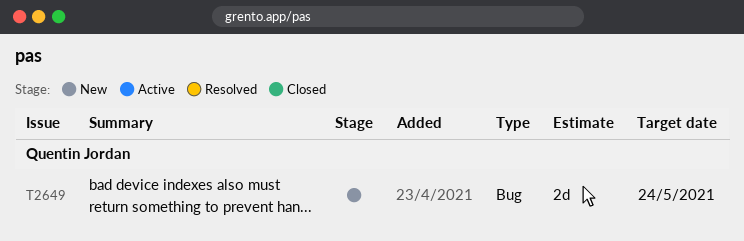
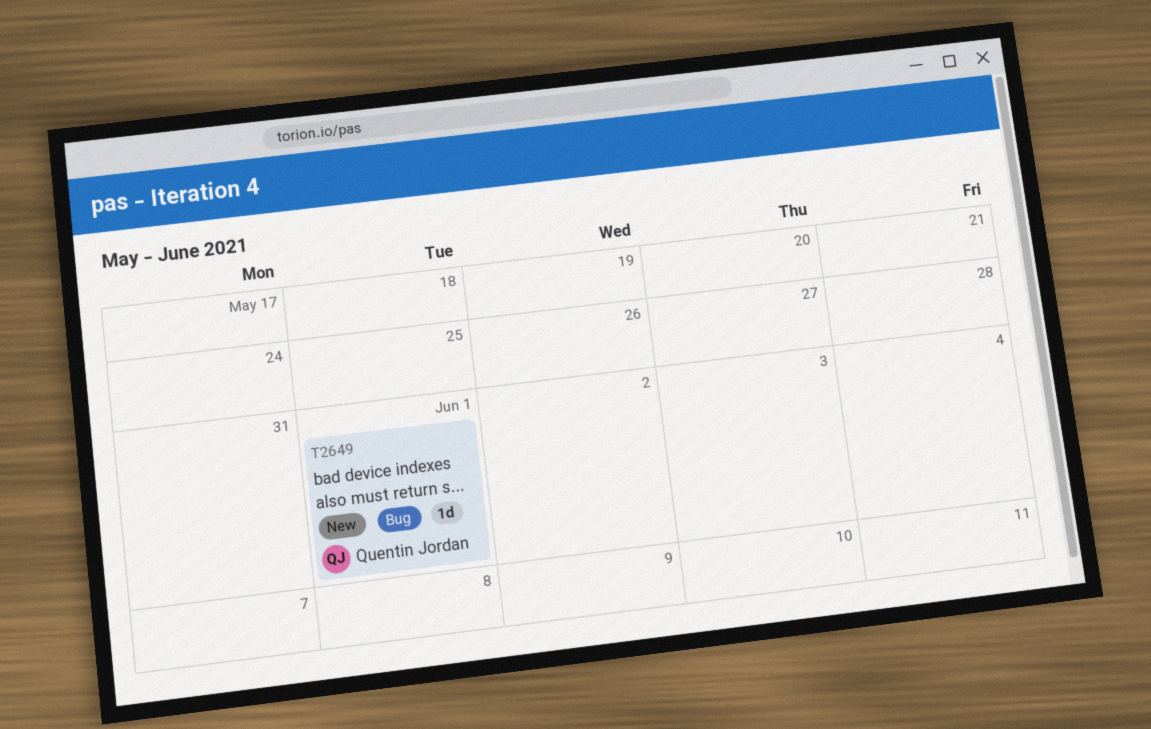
T2649, estimate: 2d -> 1d
T2649, due: May 24 -> Jun 1

